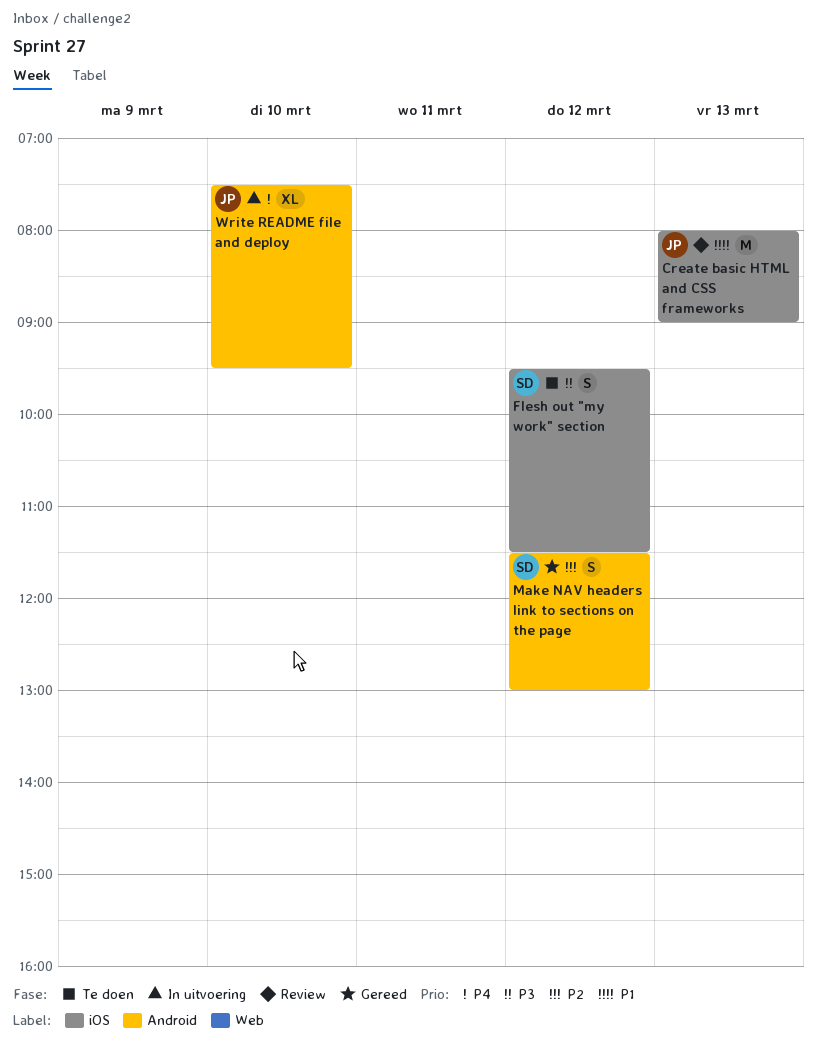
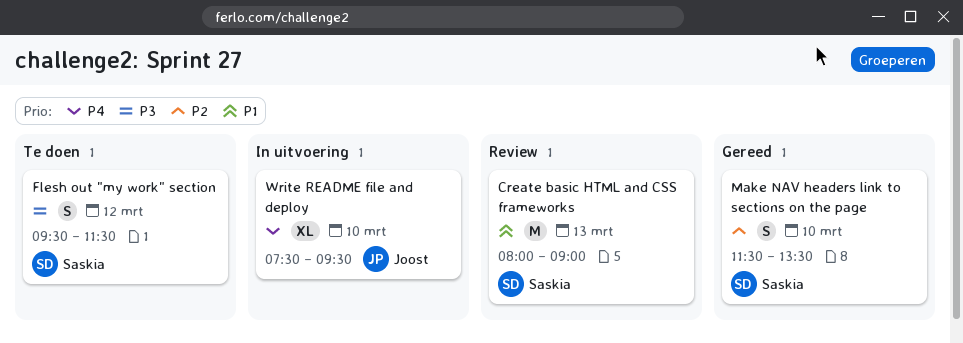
Create basic HTML and CSS frameworks, owner: Joost -> Saskia
Make NAV headers link to sections on the page, day: Mar 12 -> Mar 10
Make NAV headers link to sections on the page, ends: 13:00 -> 13:30

